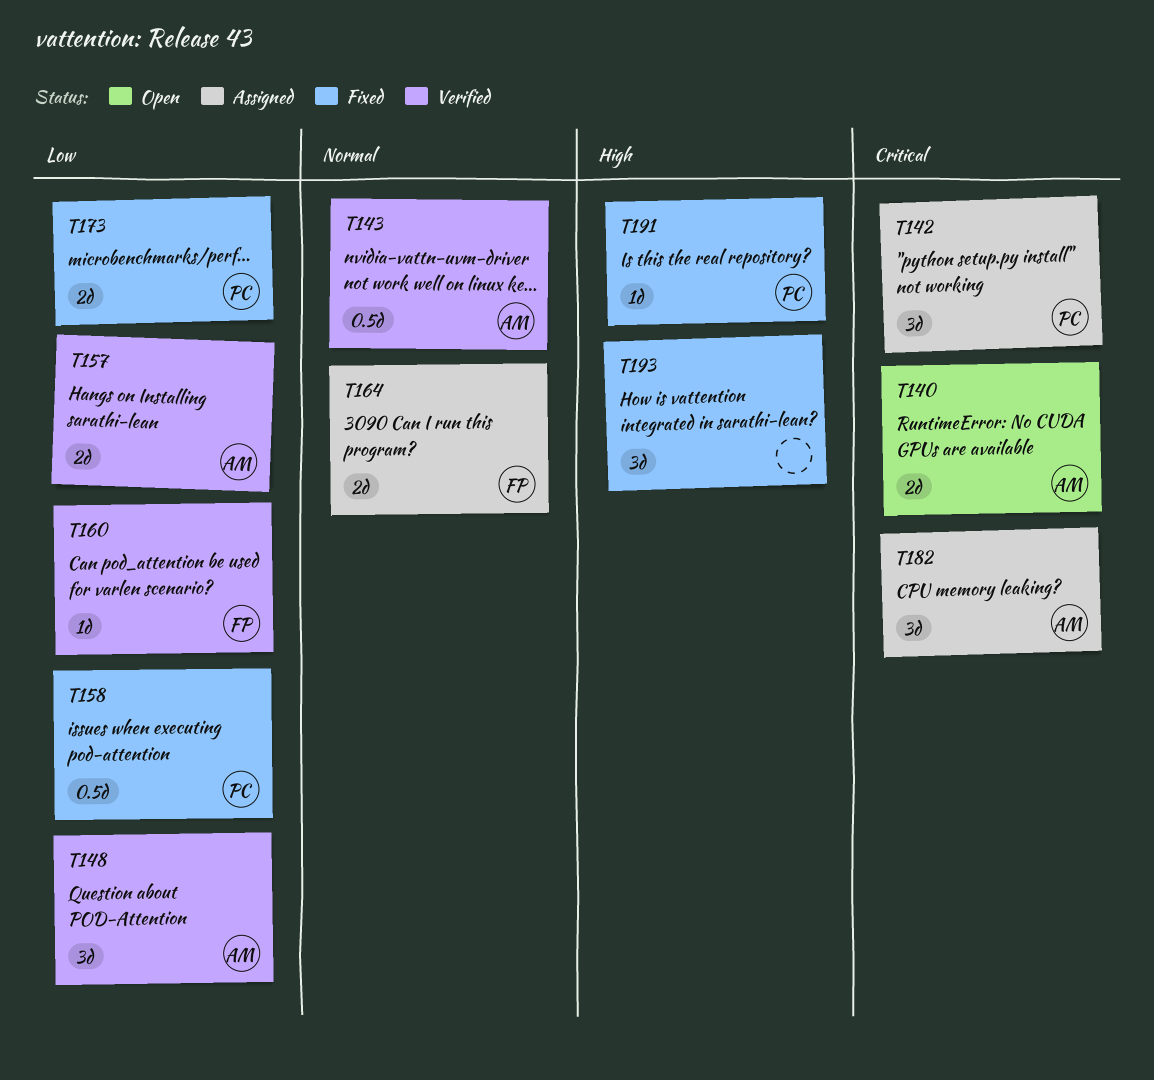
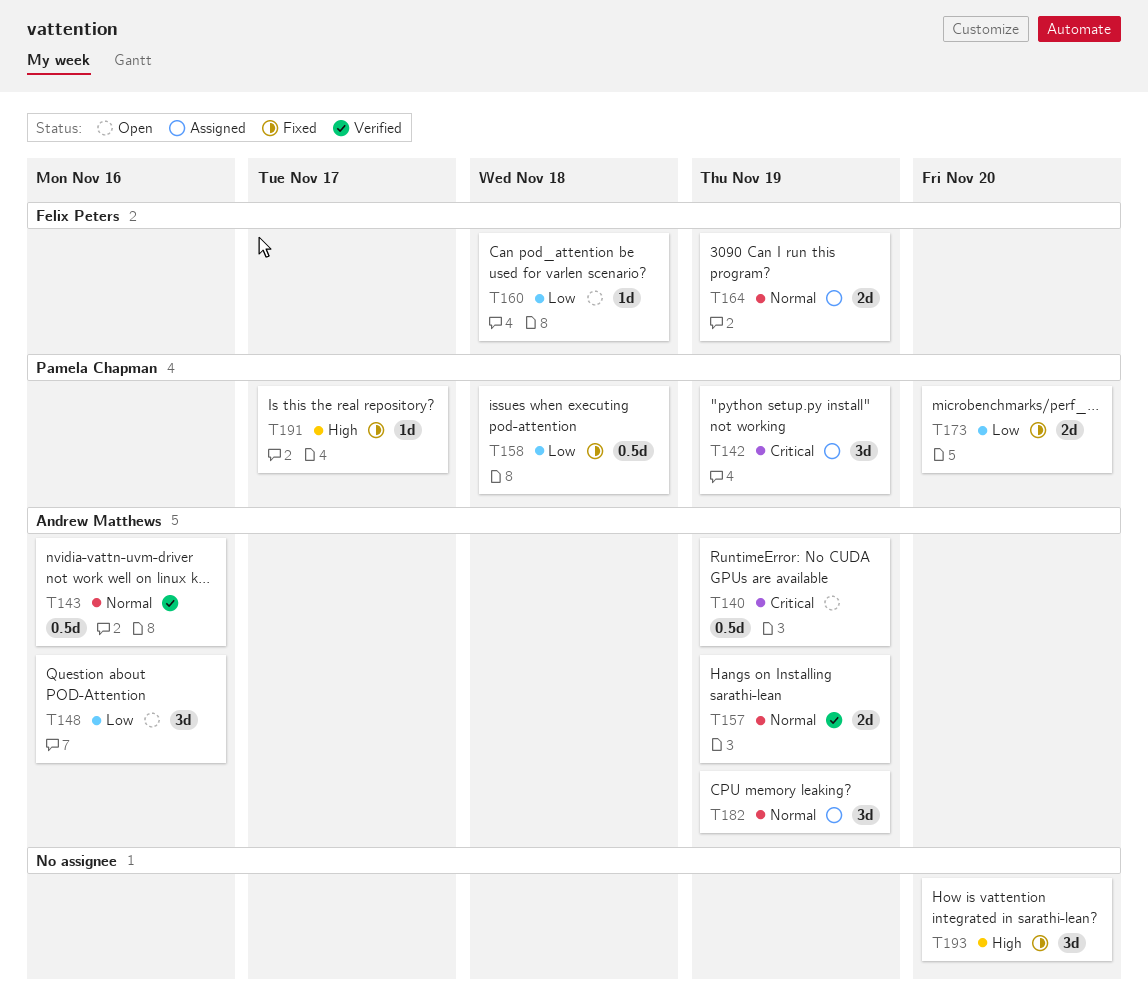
T140, estimate: 2d -> 0.5d
T148, status: Verified -> Open
T157, priority: Low -> Normal
T160, status: Verified -> Open
T182, priority: Critical -> Normal

